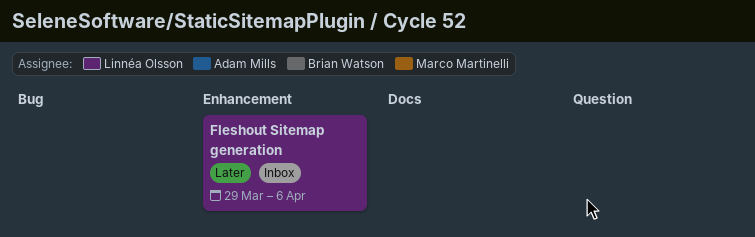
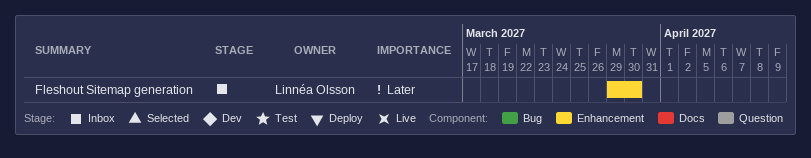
Fleshout Sitemap generation, due: Apr 6 -> Mar 30

